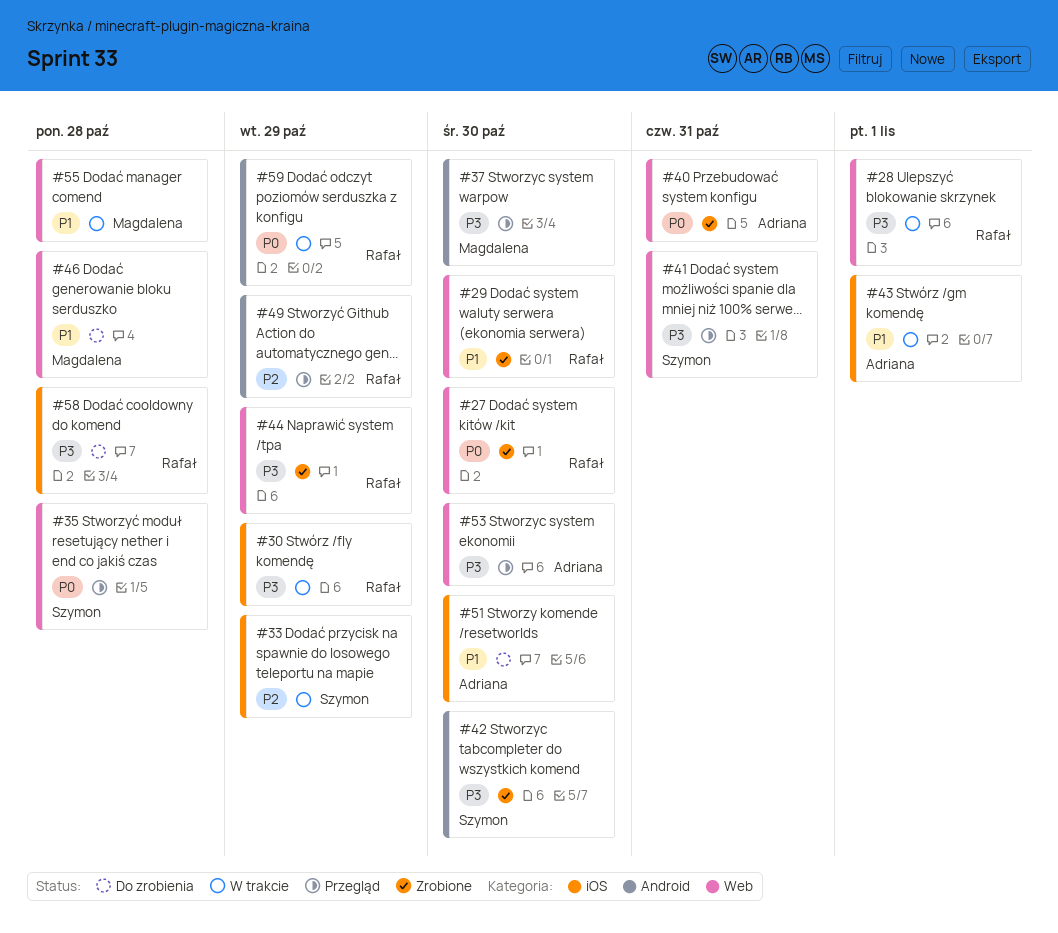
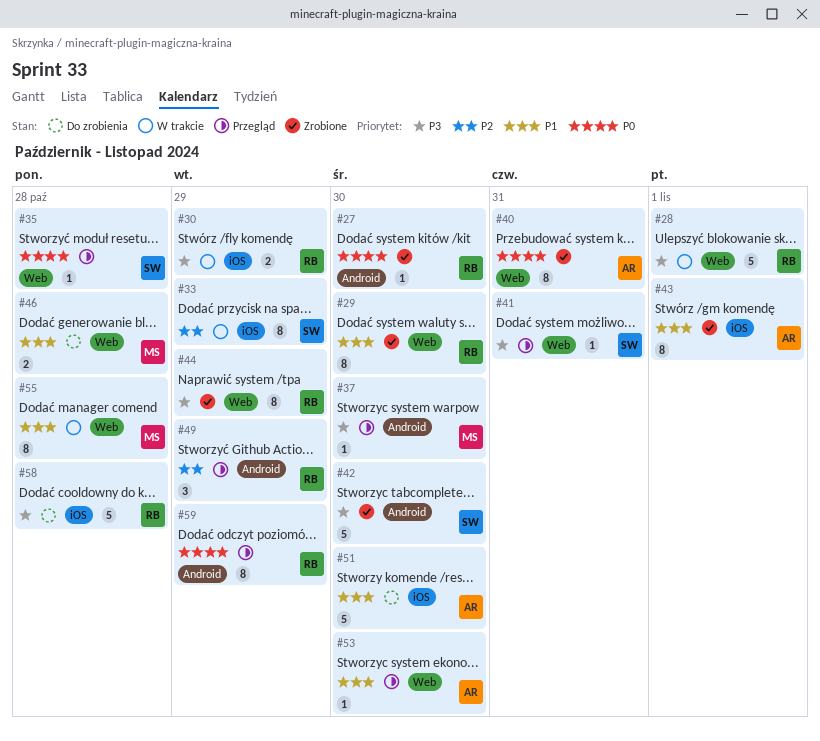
#27, label: Web -> Android
#43, status: W trakcie -> Zrobione
#53, priority: P3 -> P1
#59, status: W trakcie -> Przegląd

